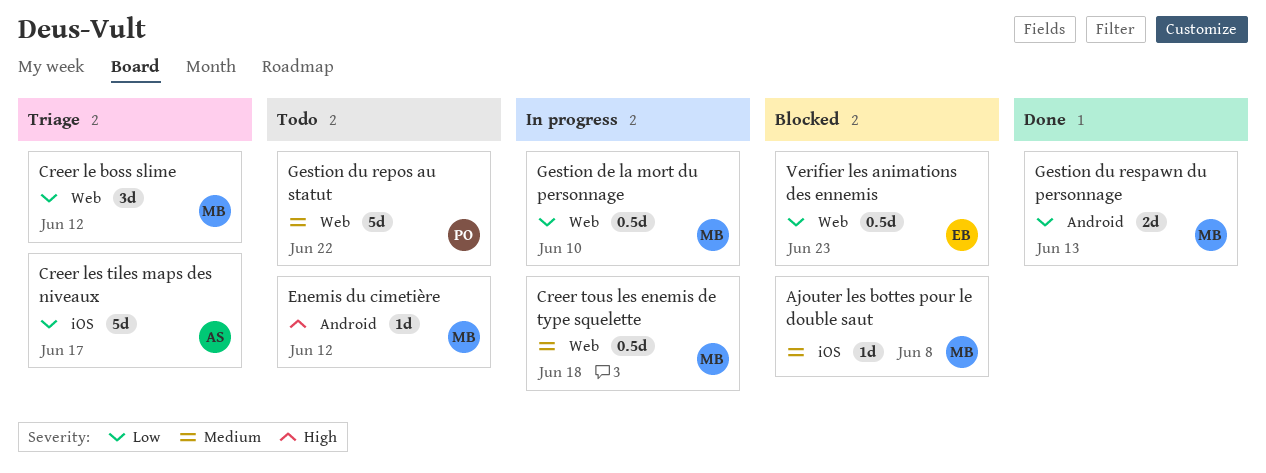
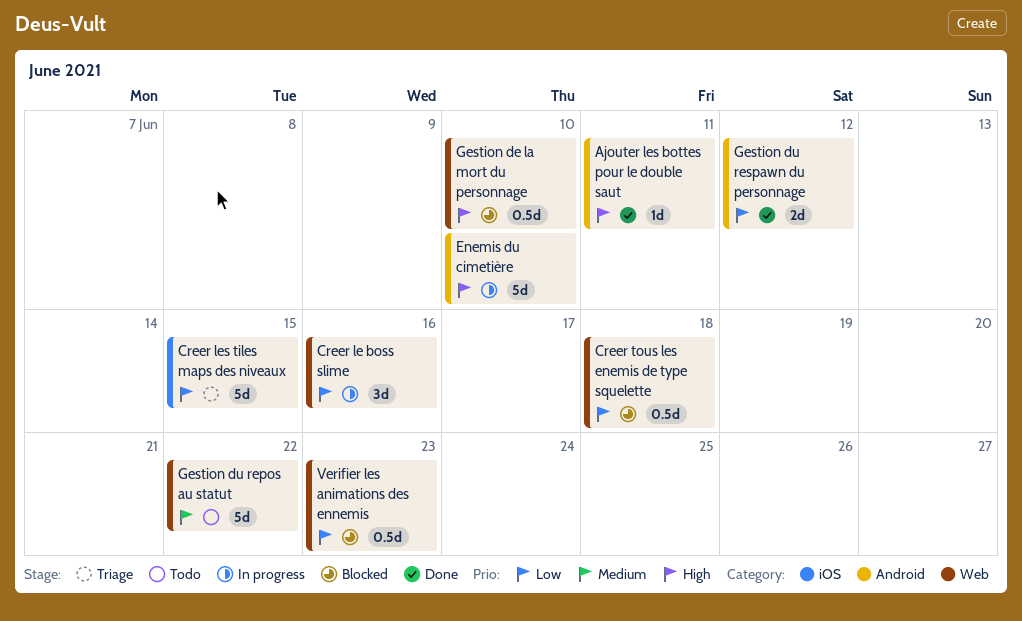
Ajouter les bottes pour le double saut, status: Blocked -> Done
Ajouter les bottes pour le double saut, priority: Medium -> High
Ajouter les bottes pour le double saut, label: iOS -> Android
Ajouter les bottes pour le double saut, due: Jun 8 -> Jun 11
Creer le boss slime, status: Triage -> In progress
Creer le boss slime, due: Jun 12 -> Jun 16
Creer les tiles maps des niveaux, due: Jun 17 -> Jun 15
Creer tous les enemis de type squelette, status: In progress -> Blocked
Creer tous les enemis de type squelette, priority: Medium -> Low
Enemis du cimetière, status: Todo -> In progress
Enemis du cimetière, estimate: 1d -> 5d
Enemis du cimetière, due: Jun 12 -> Jun 10
Gestion de la mort du personnage, status: In progress -> Blocked
Gestion de la mort du personnage, priority: Low -> High
Gestion du respawn du personnage, due: Jun 13 -> Jun 12

